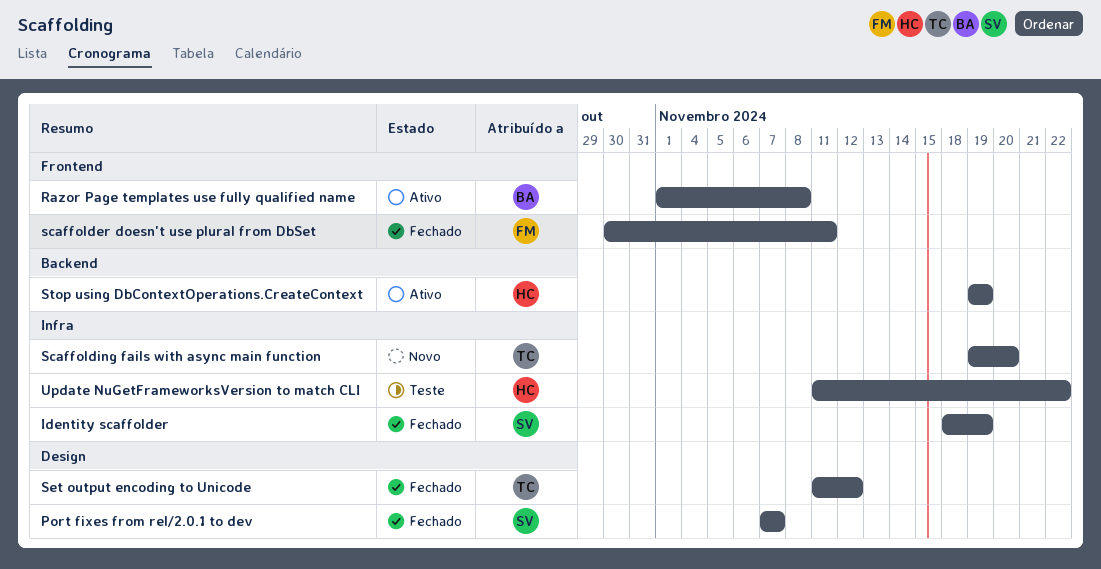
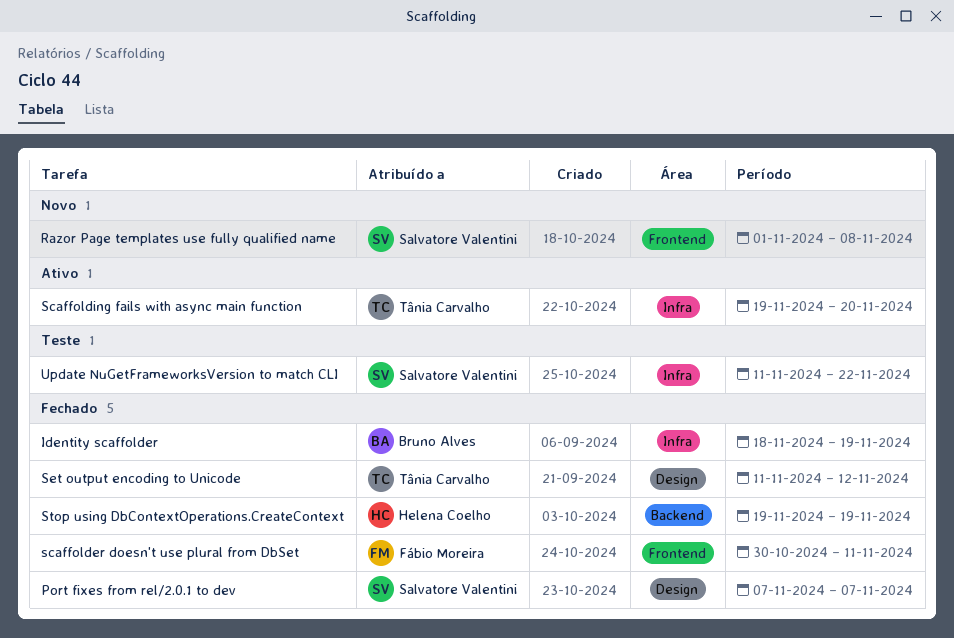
Identity scaffolder, owner: Salvatore Valentini -> Bruno Alves
Razor Page templates use fully qualified name, status: Ativo -> Novo
Razor Page templates use fully qualified name, owner: Bruno Alves -> Salvatore Valentini
Scaffolding fails with async main function, status: Novo -> Ativo
Stop using DbContextOperations.CreateContext, status: Ativo -> Fechado
Update NuGetFrameworksVersion to match CLI, owner: Helena Coelho -> Salvatore Valentini

